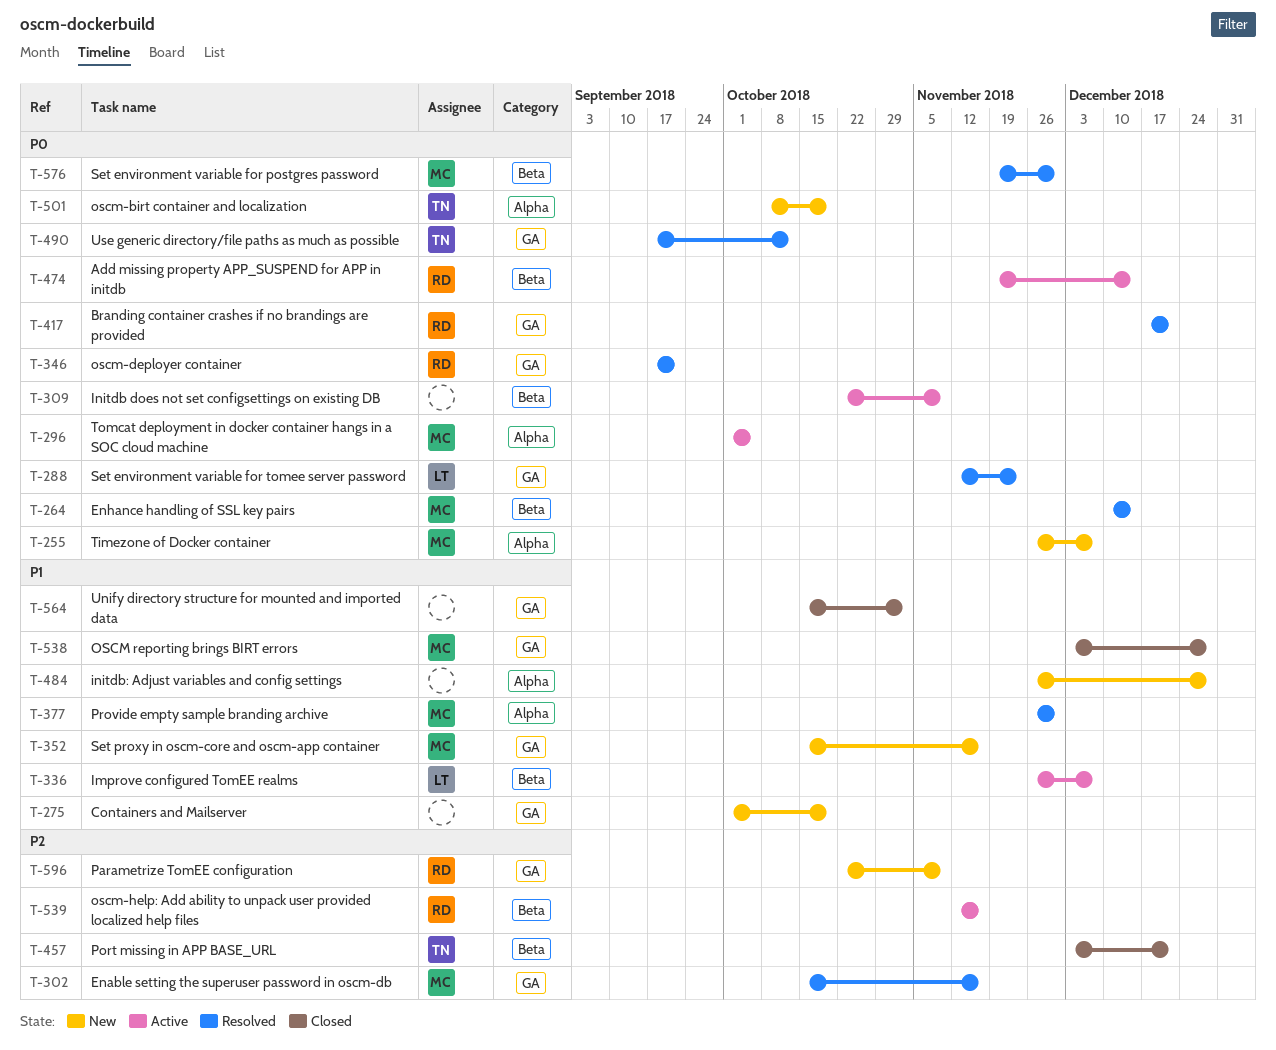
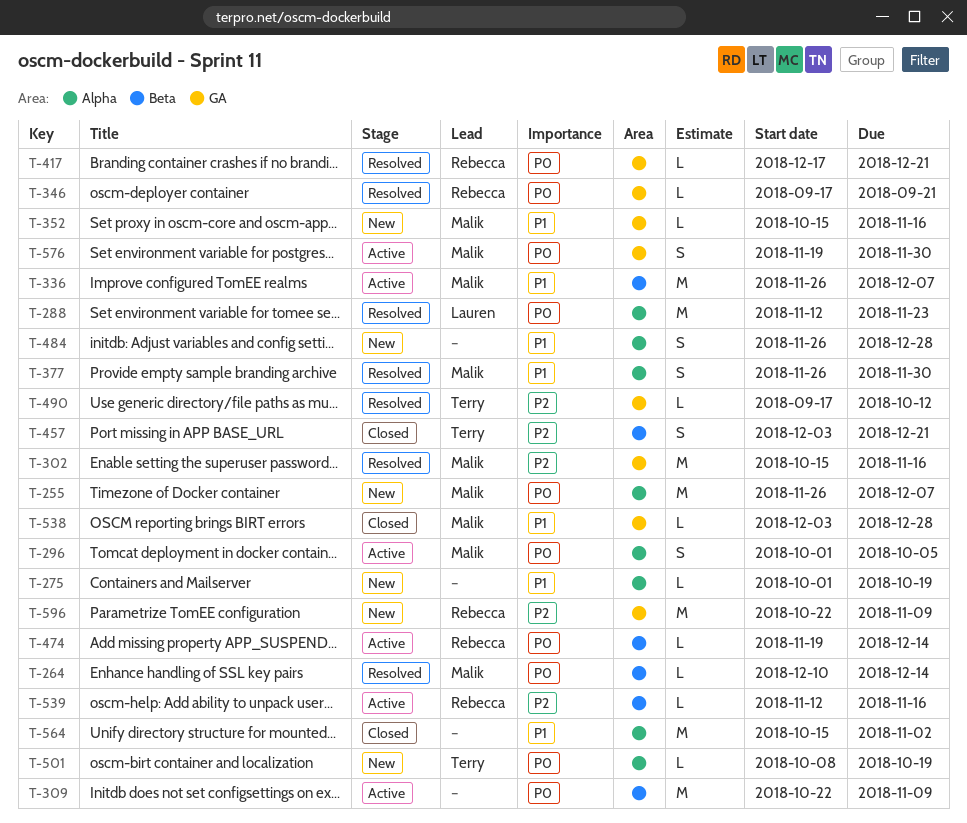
T-275, label: GA -> Alpha
T-288, label: GA -> Alpha
T-336, owner: Lauren -> Malik
T-490, priority: P0 -> P2
T-564, label: GA -> Alpha
T-576, status: Resolved -> Active
T-576, label: Beta -> GA

